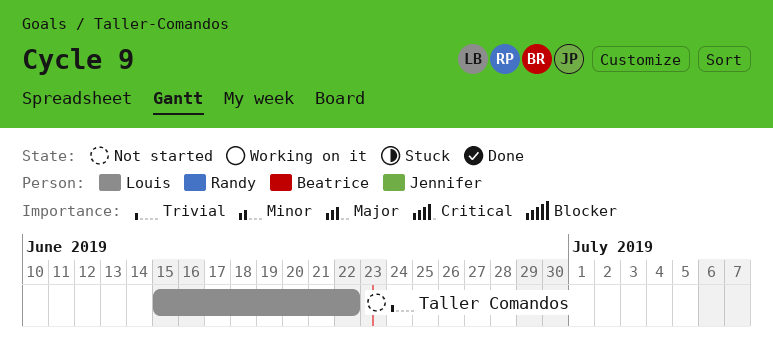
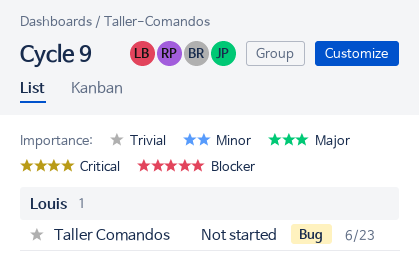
Taller Comandos, due: Jun 22 -> Jun 23

